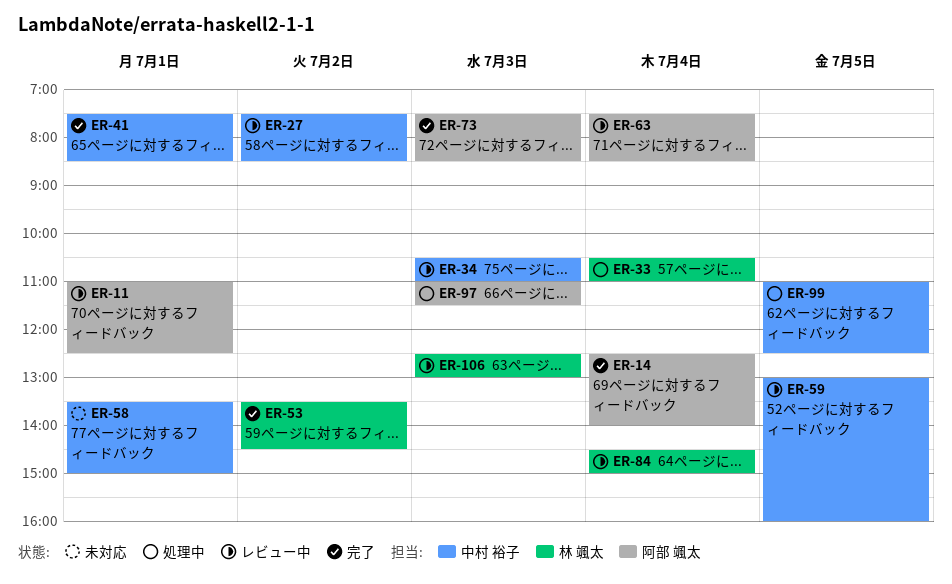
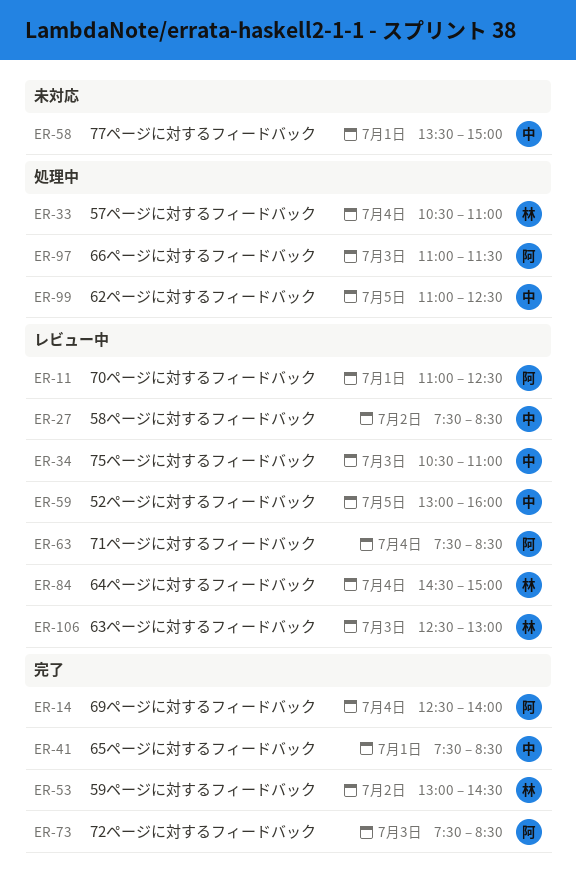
ER-53, begins: 13:30 -> 13:00

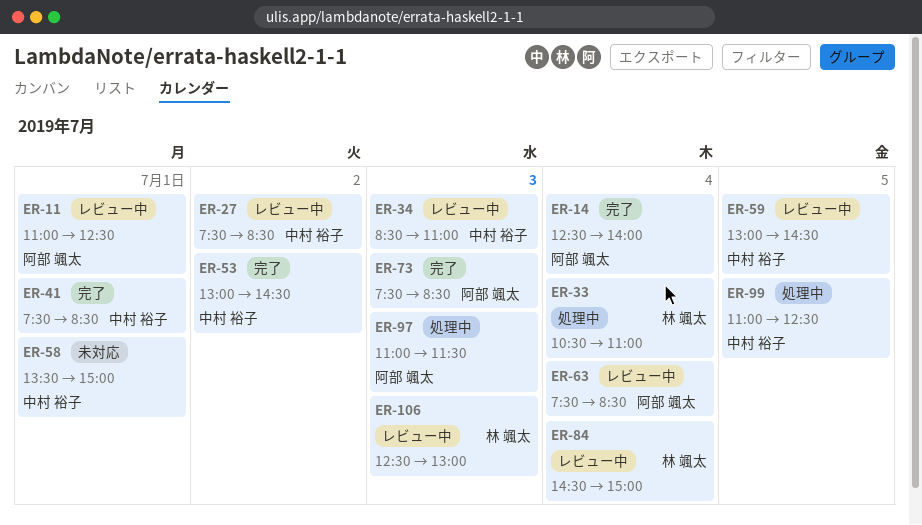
ER-34, begins: 10:30 -> 08:30
ER-53, owner: 林 颯太 -> 中村 裕子
ER-59, ends: 16:00 -> 14:30

